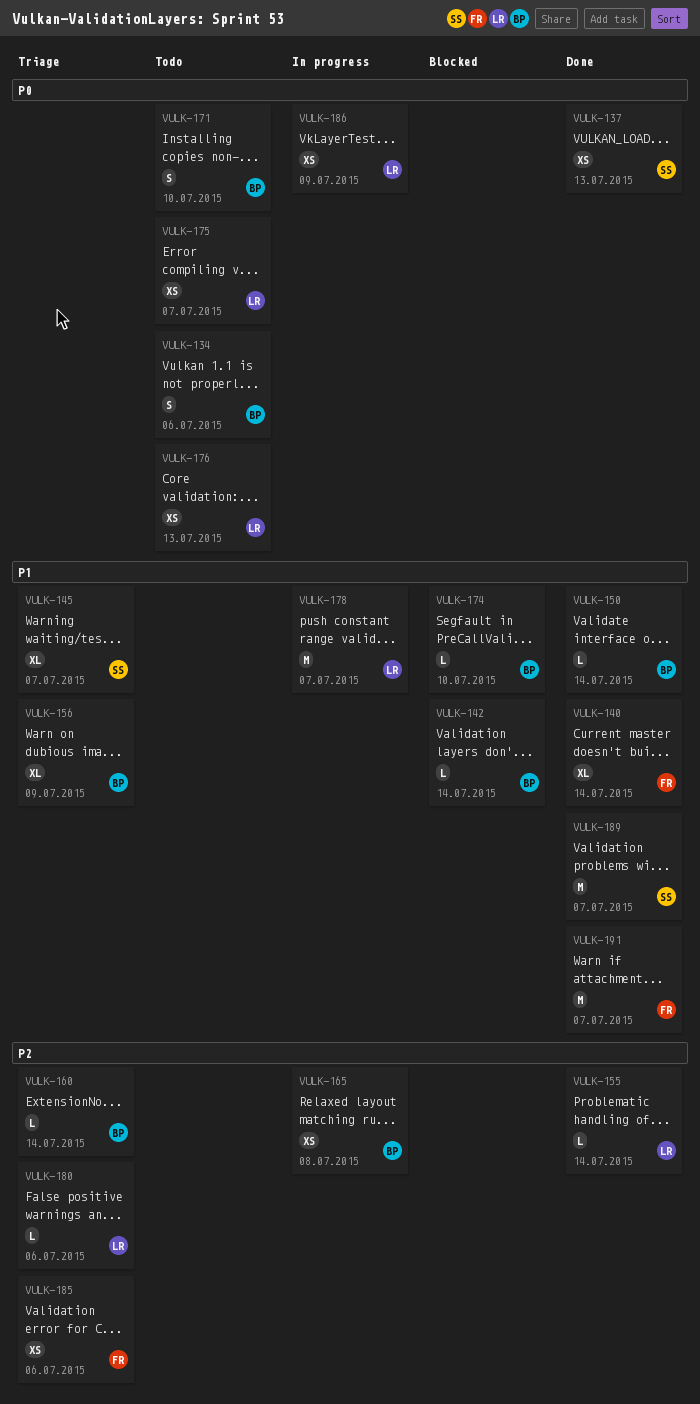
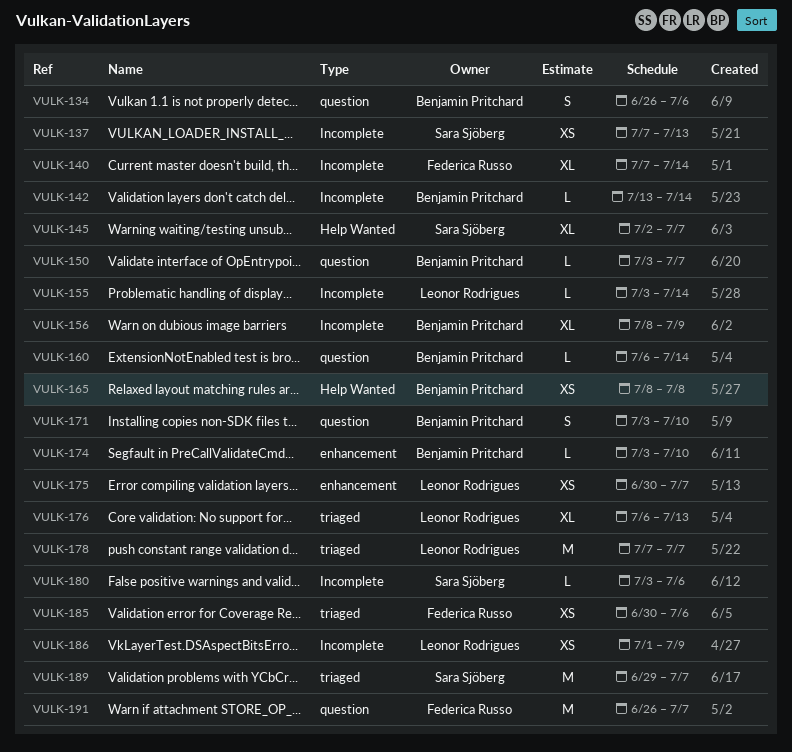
VULK-150, due: Jul 14 -> Jul 7
VULK-176, estimate: XS -> XL
VULK-180, owner: Leonor Rodrigues -> Sara Sjöberg

